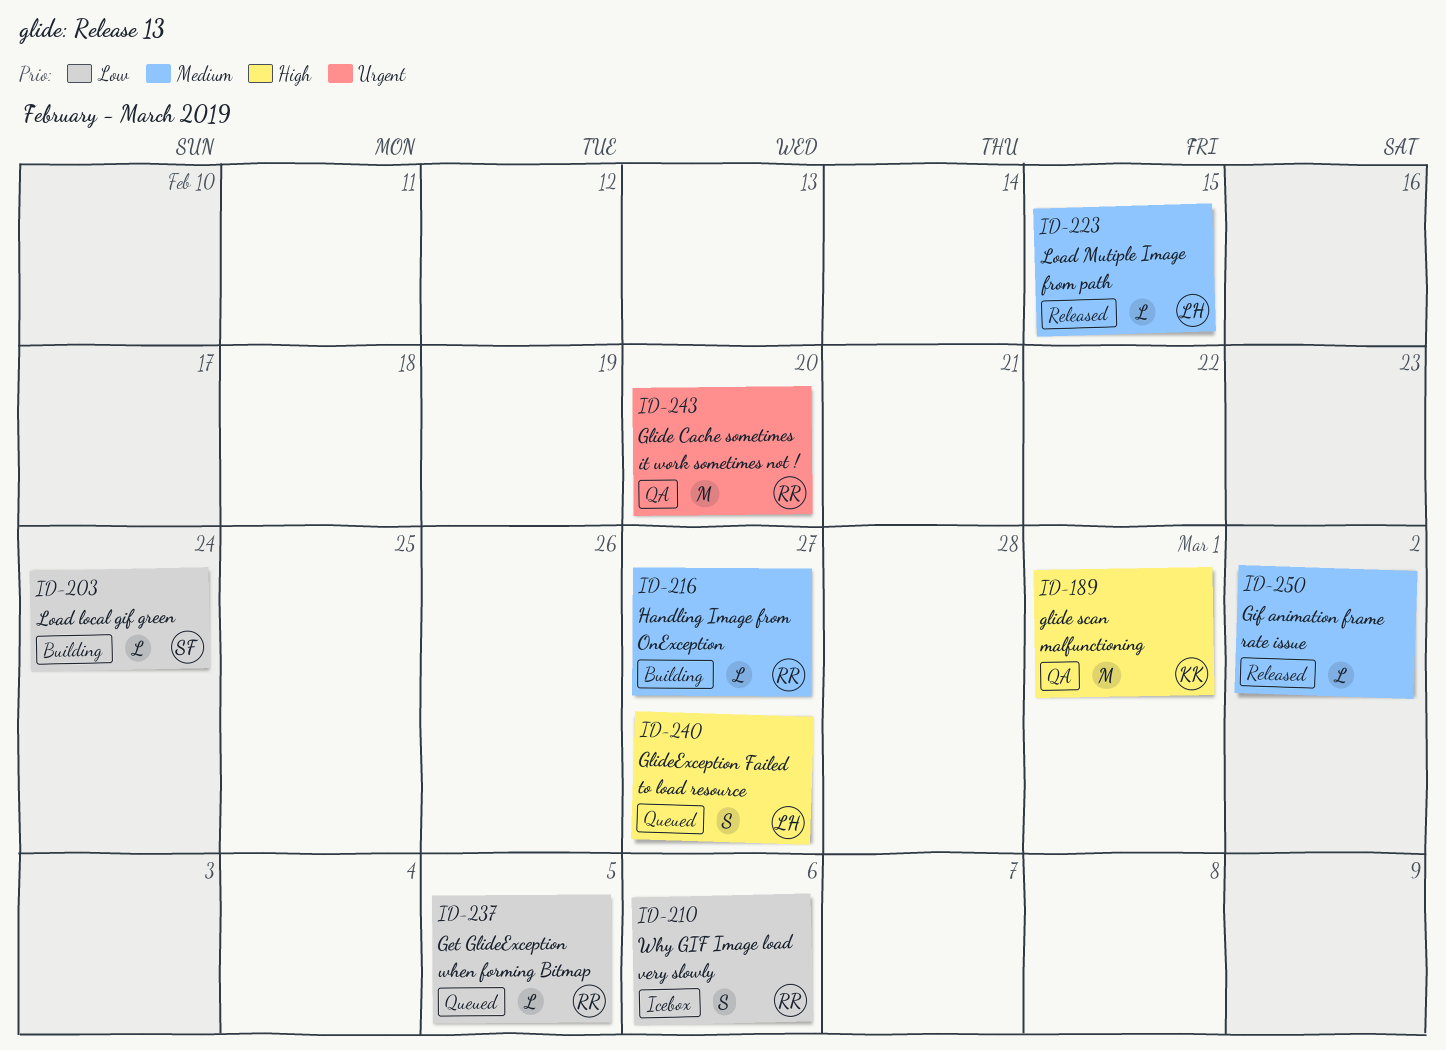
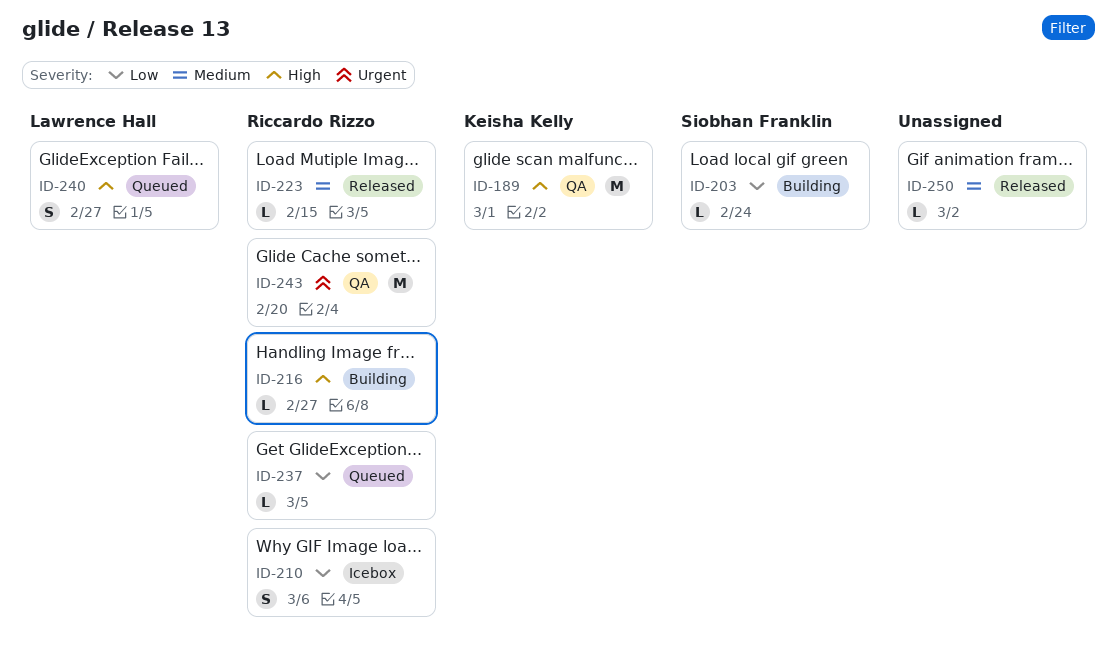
ID-216, priority: Medium -> High
ID-223, owner: Lawrence Hall -> Riccardo Rizzo

